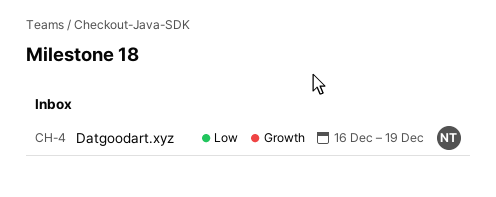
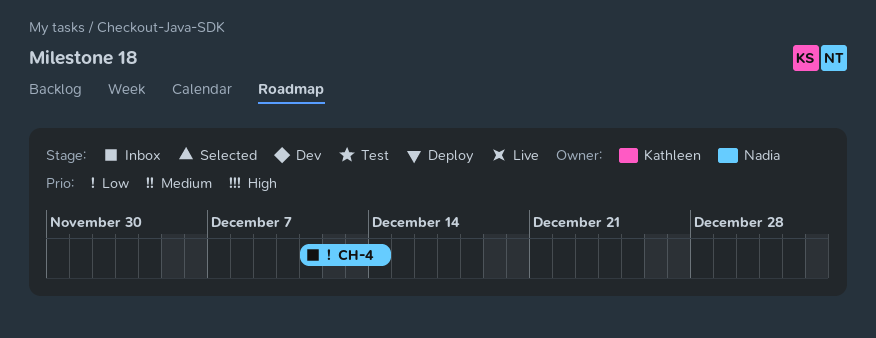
CH-4, start: Dec 16 -> Dec 11
CH-4, due: Dec 19 -> Dec 14

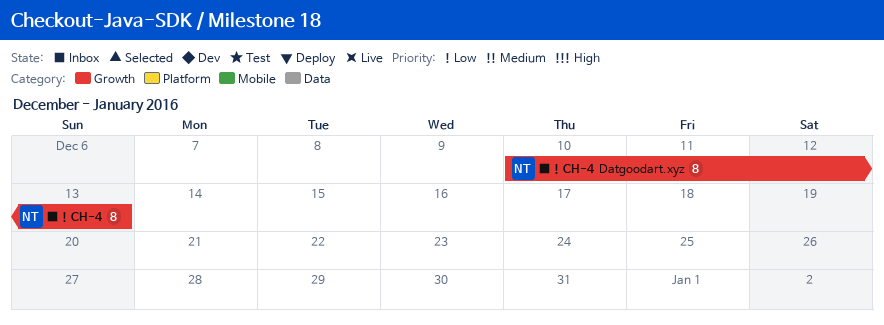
CH-4, start: Dec 11 -> Dec 10
CH-4, due: Dec 14 -> Dec 13

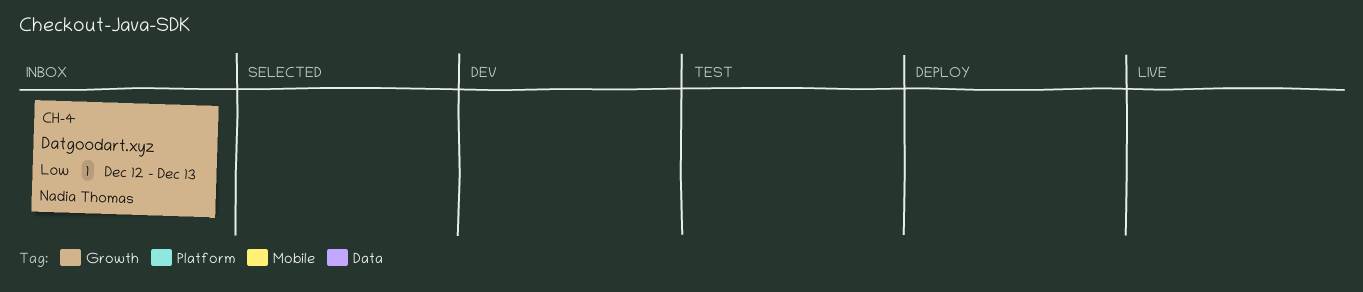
CH-4, estimate: 8 -> 1
CH-4, start: Dec 10 -> Dec 12

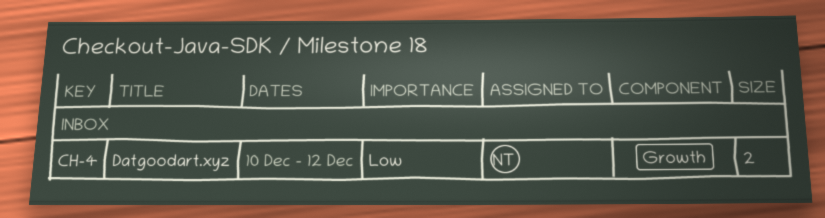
CH-4, estimate: 1 -> 2
CH-4, start: Dec 12 -> Dec 10
CH-4, due: Dec 13 -> Dec 12

